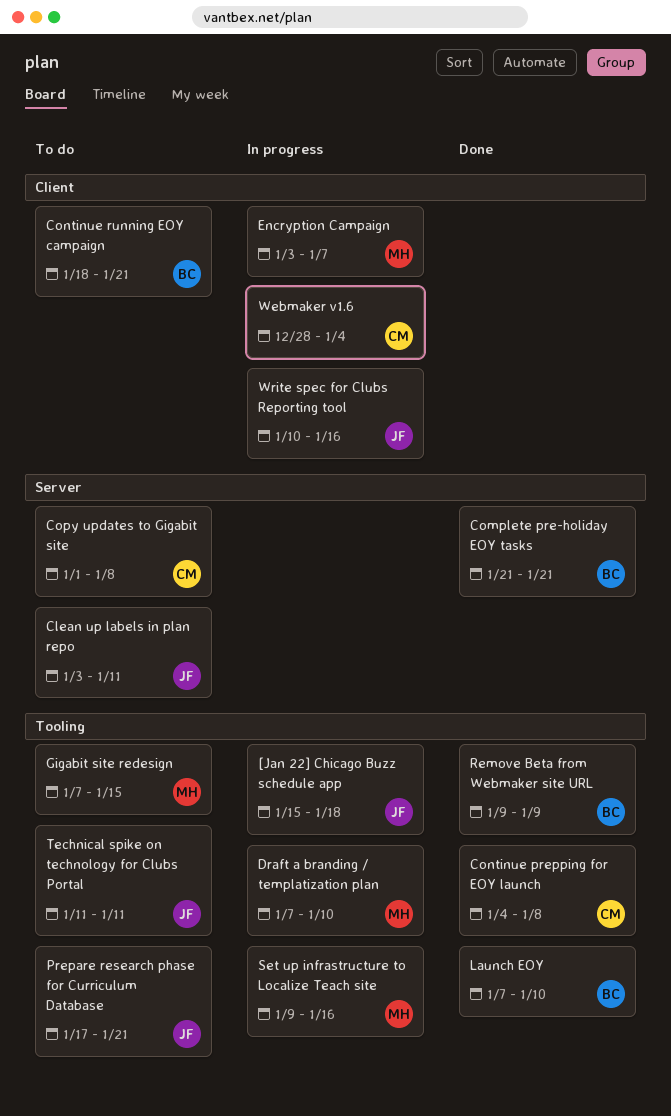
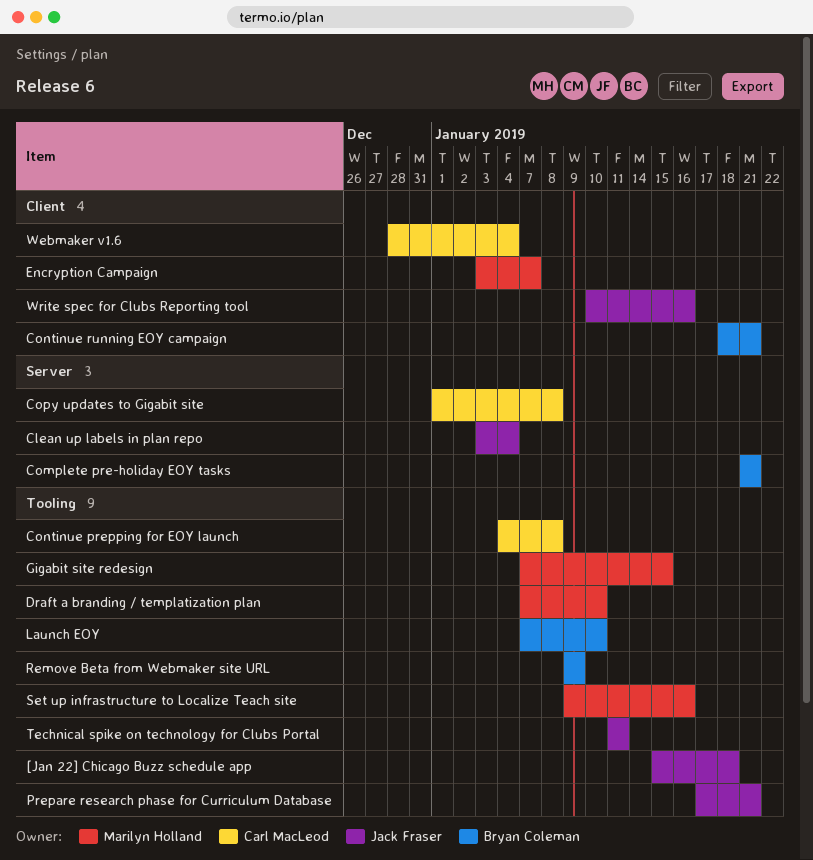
Clean up labels in plan repo, due: Jan 11 -> Jan 4

